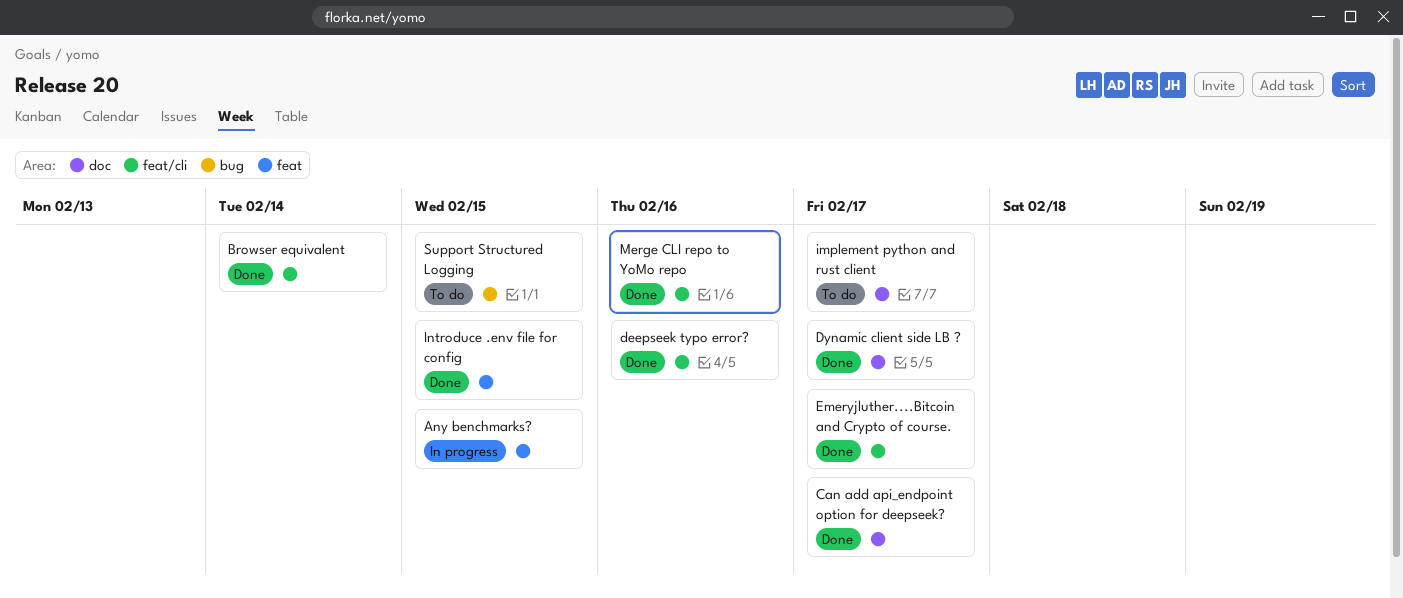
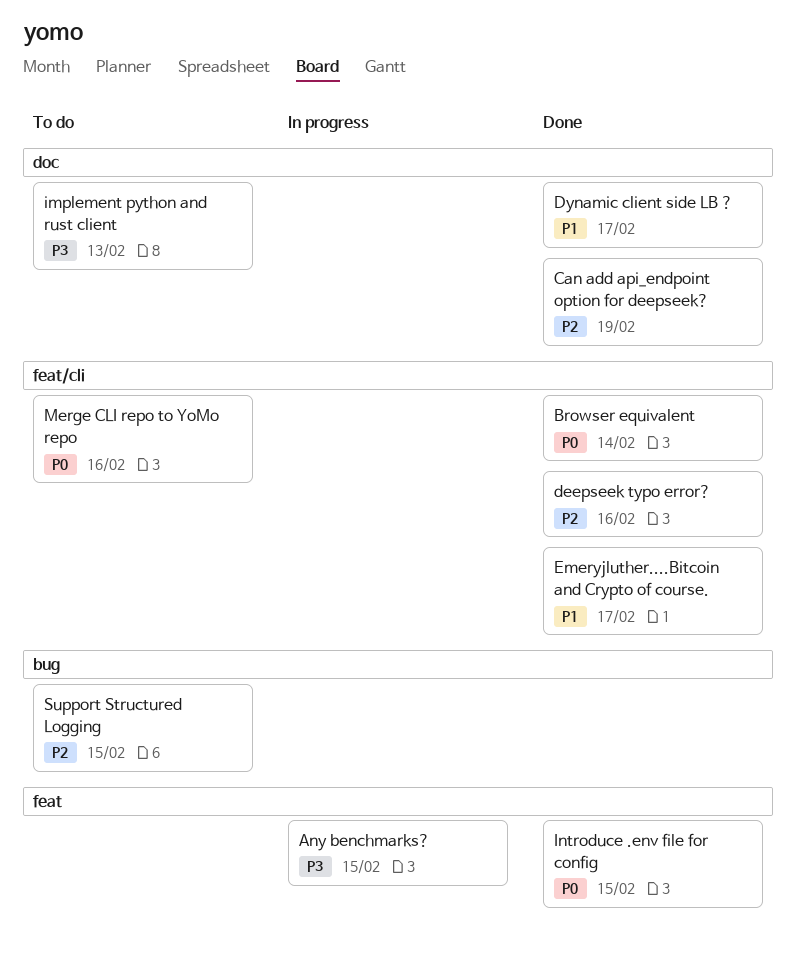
Can add api_endpoint option for deepseek?, due: Feb 17 -> Feb 19
implement python and rust client, due: Feb 17 -> Feb 13
Merge CLI repo to YoMo repo, status: Done -> To do

